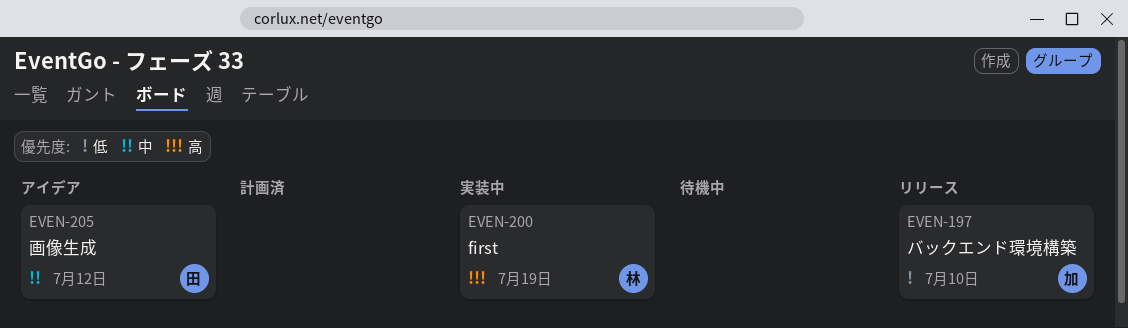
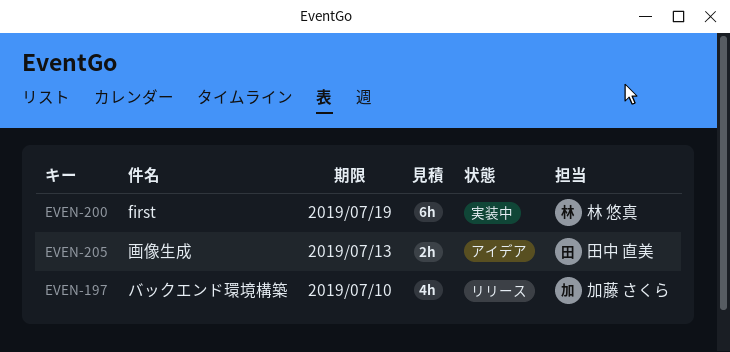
EVEN-205, due: Jul 12 -> Jul 13

